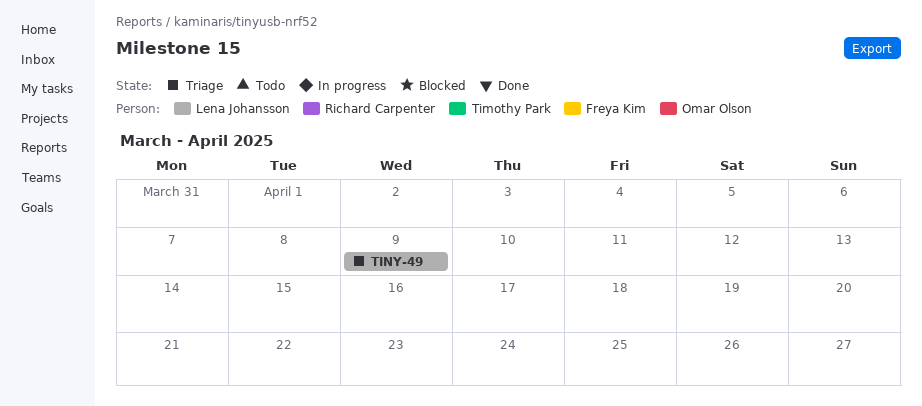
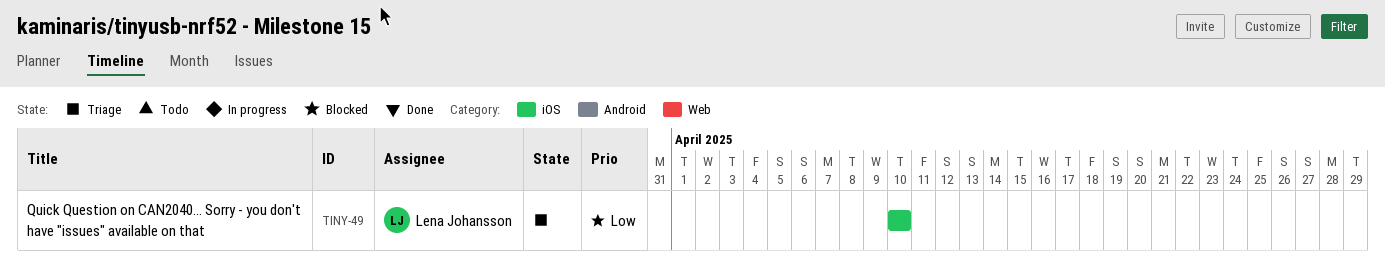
TINY-49, start: Apr 9 -> Apr 10
TINY-49, due: Apr 9 -> Apr 10

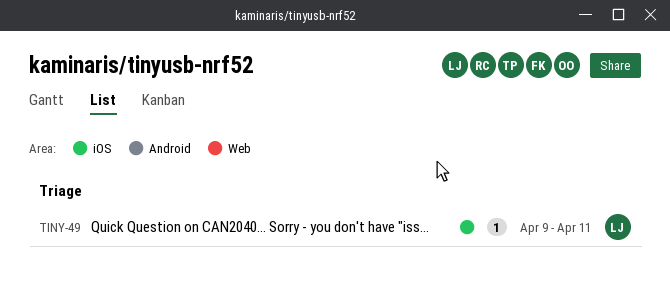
TINY-49, start: Apr 10 -> Apr 9
TINY-49, due: Apr 10 -> Apr 11

